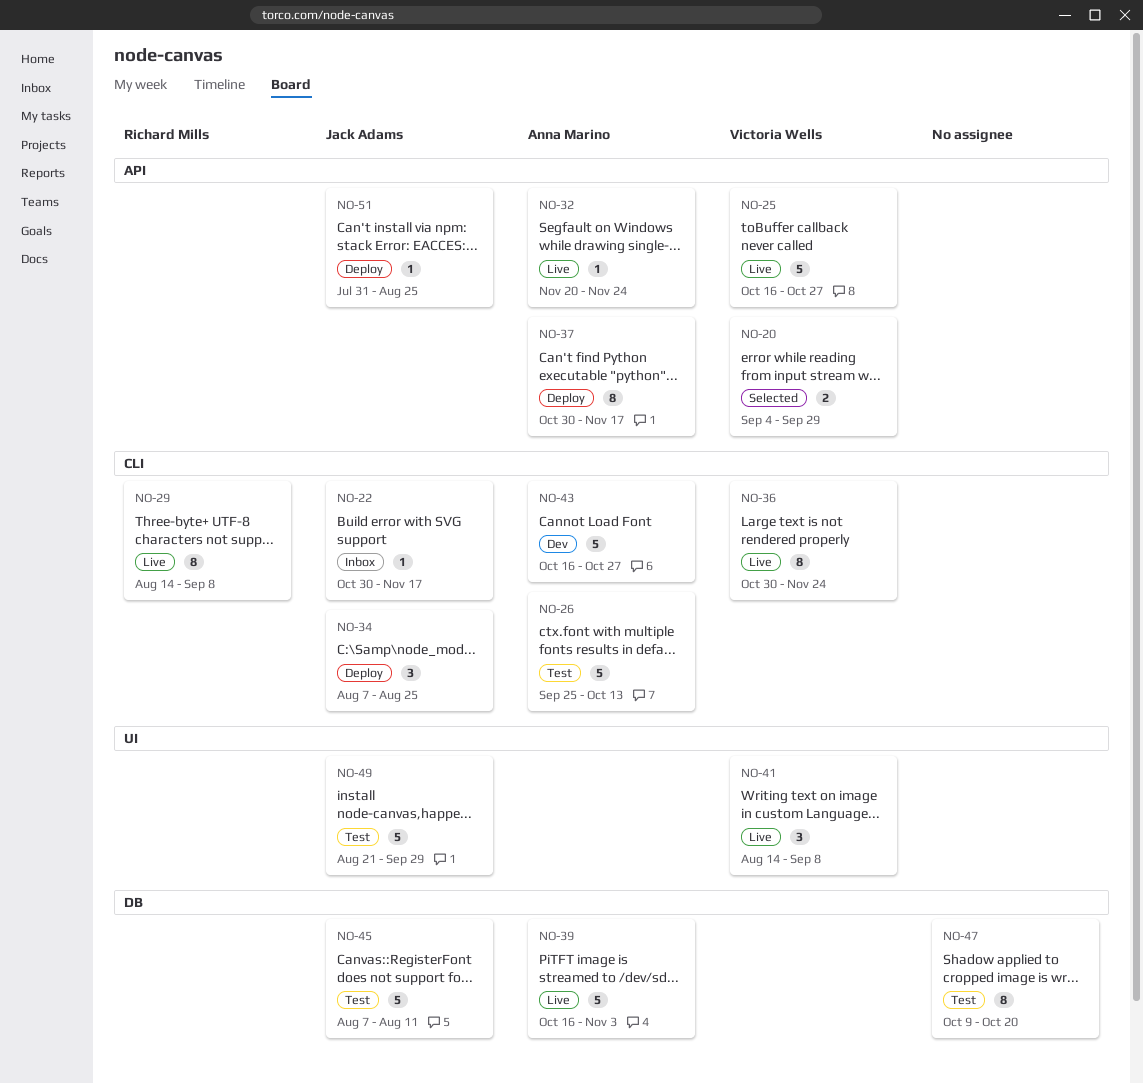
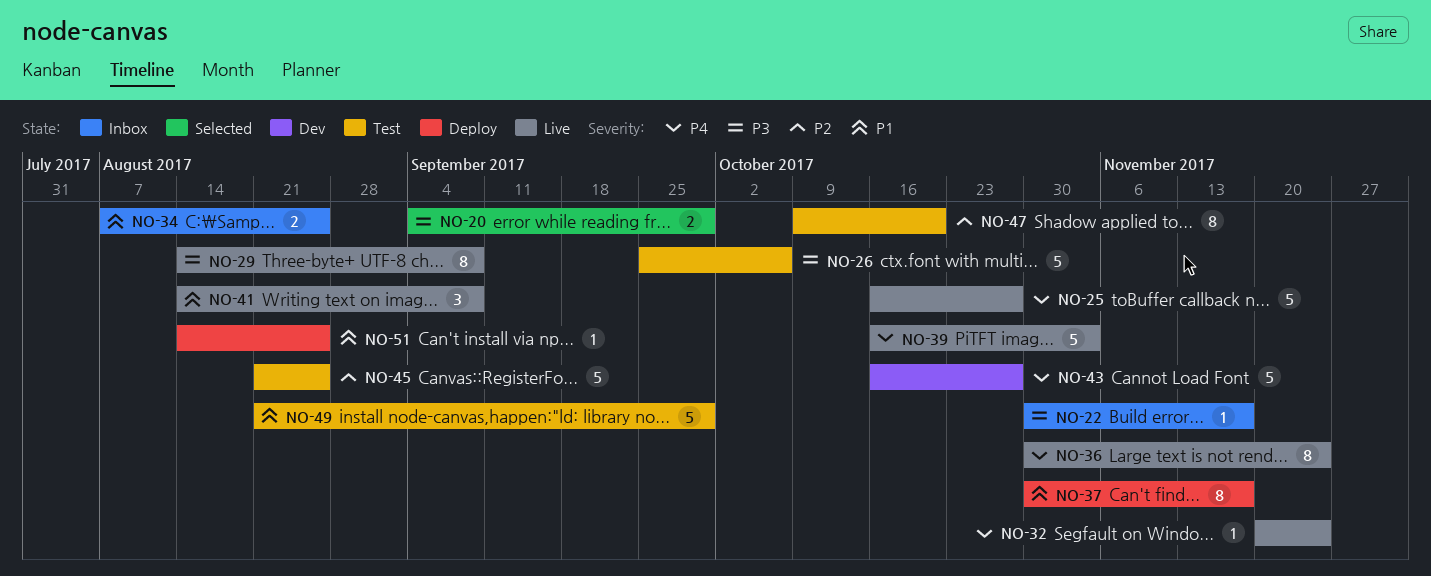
NO-26, due: Oct 13 -> Oct 6
NO-34, status: Deploy -> Inbox
NO-34, estimate: 3 -> 2
NO-45, start: Aug 7 -> Aug 21
NO-45, due: Aug 11 -> Aug 25
NO-51, start: Jul 31 -> Aug 14

